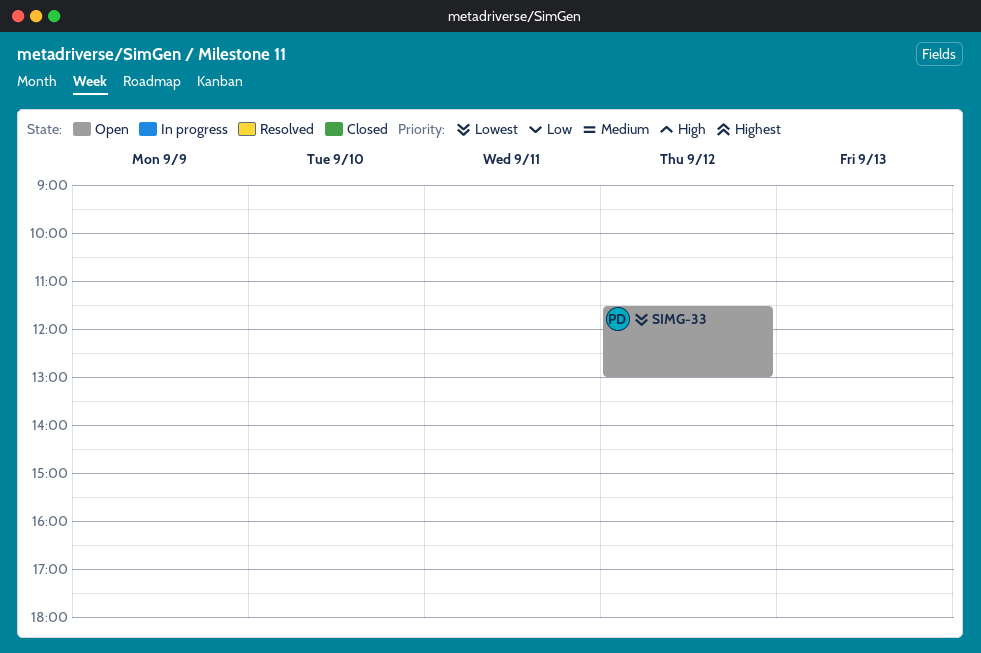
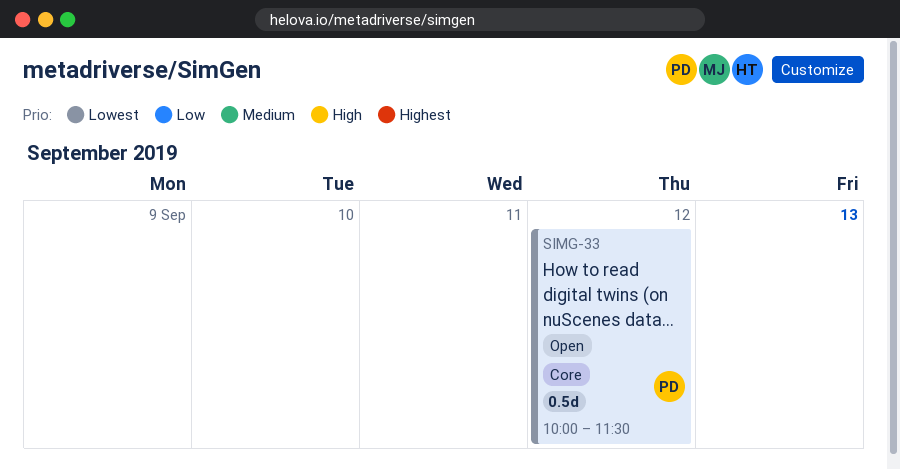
SIMG-33, begins: 11:30 -> 10:00
SIMG-33, ends: 13:00 -> 11:30

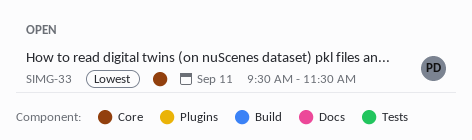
SIMG-33, day: Sep 12 -> Sep 11
SIMG-33, begins: 10:00 -> 09:30

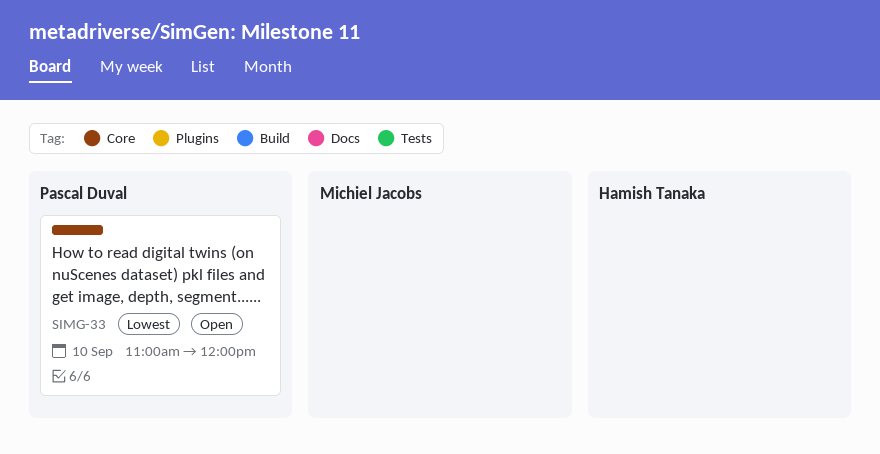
SIMG-33, day: Sep 11 -> Sep 10
SIMG-33, begins: 09:30 -> 11:00
SIMG-33, ends: 11:30 -> 12:00

